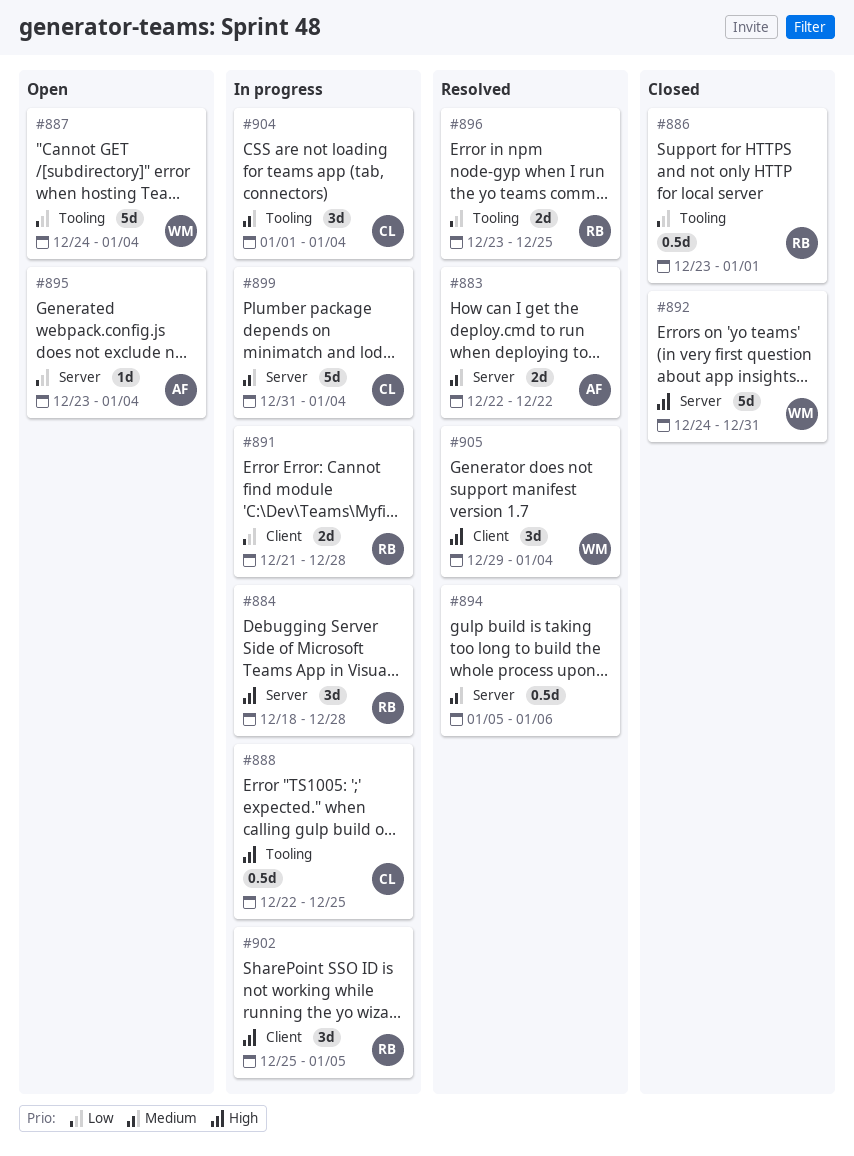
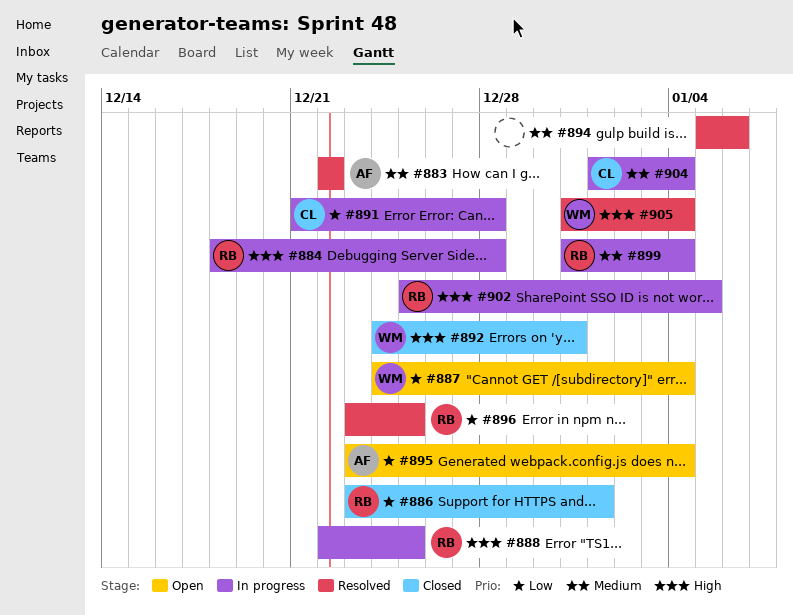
#888, owner: CL -> RB
#891, owner: RB -> CL
#899, owner: CL -> RB
#905, start: Dec 29 -> Dec 31

